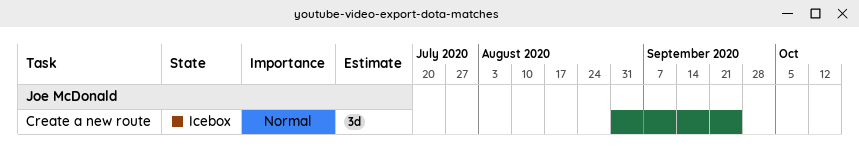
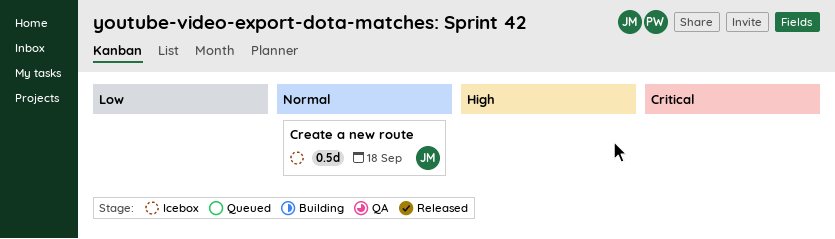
Create a new route, estimate: 3d -> 0.5d
Create a new route, due: Sep 25 -> Sep 18

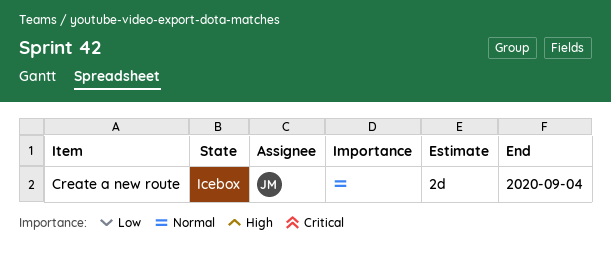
Create a new route, estimate: 0.5d -> 2d
Create a new route, due: Sep 18 -> Sep 4

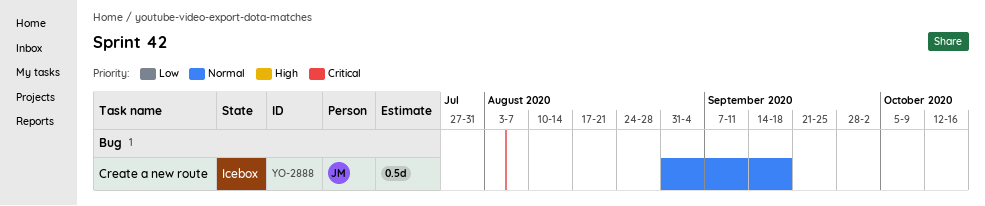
Create a new route, estimate: 2d -> 0.5d
Create a new route, due: Sep 4 -> Sep 18

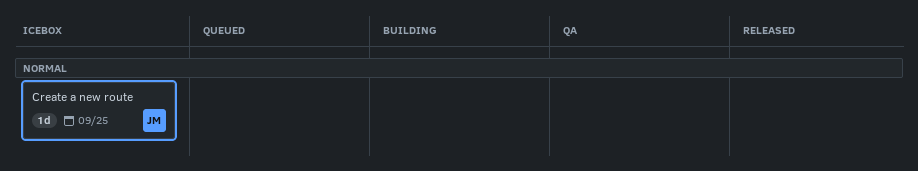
Create a new route, estimate: 0.5d -> 1d
Create a new route, due: Sep 18 -> Sep 25

